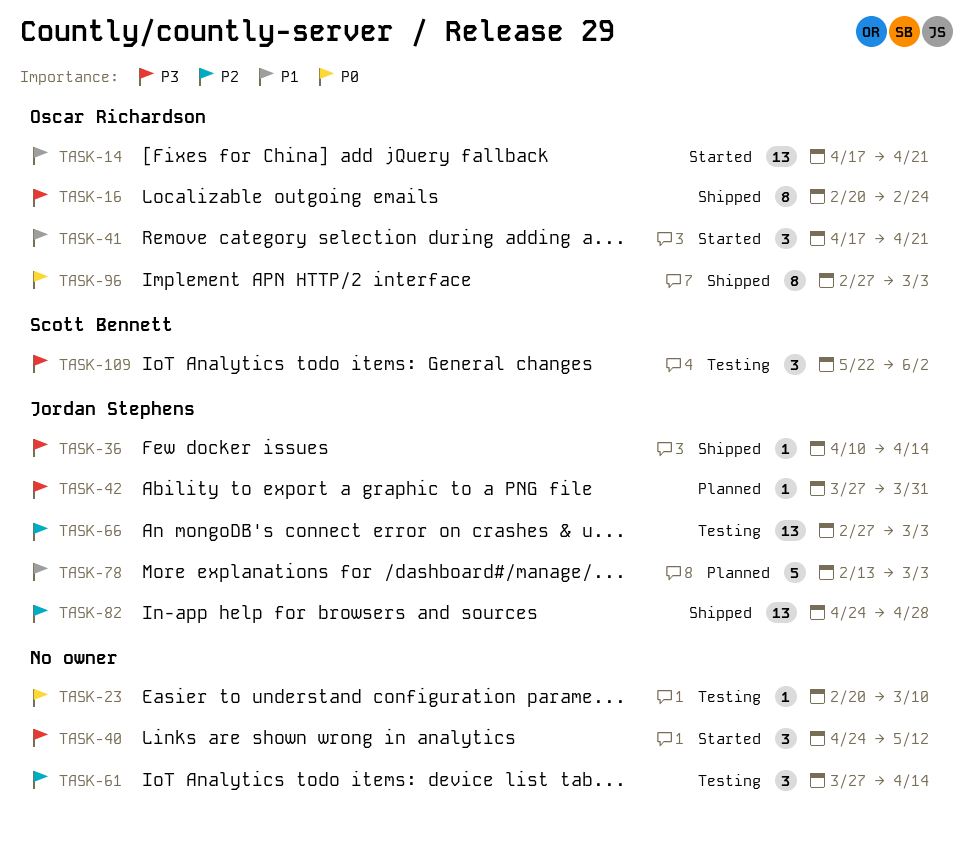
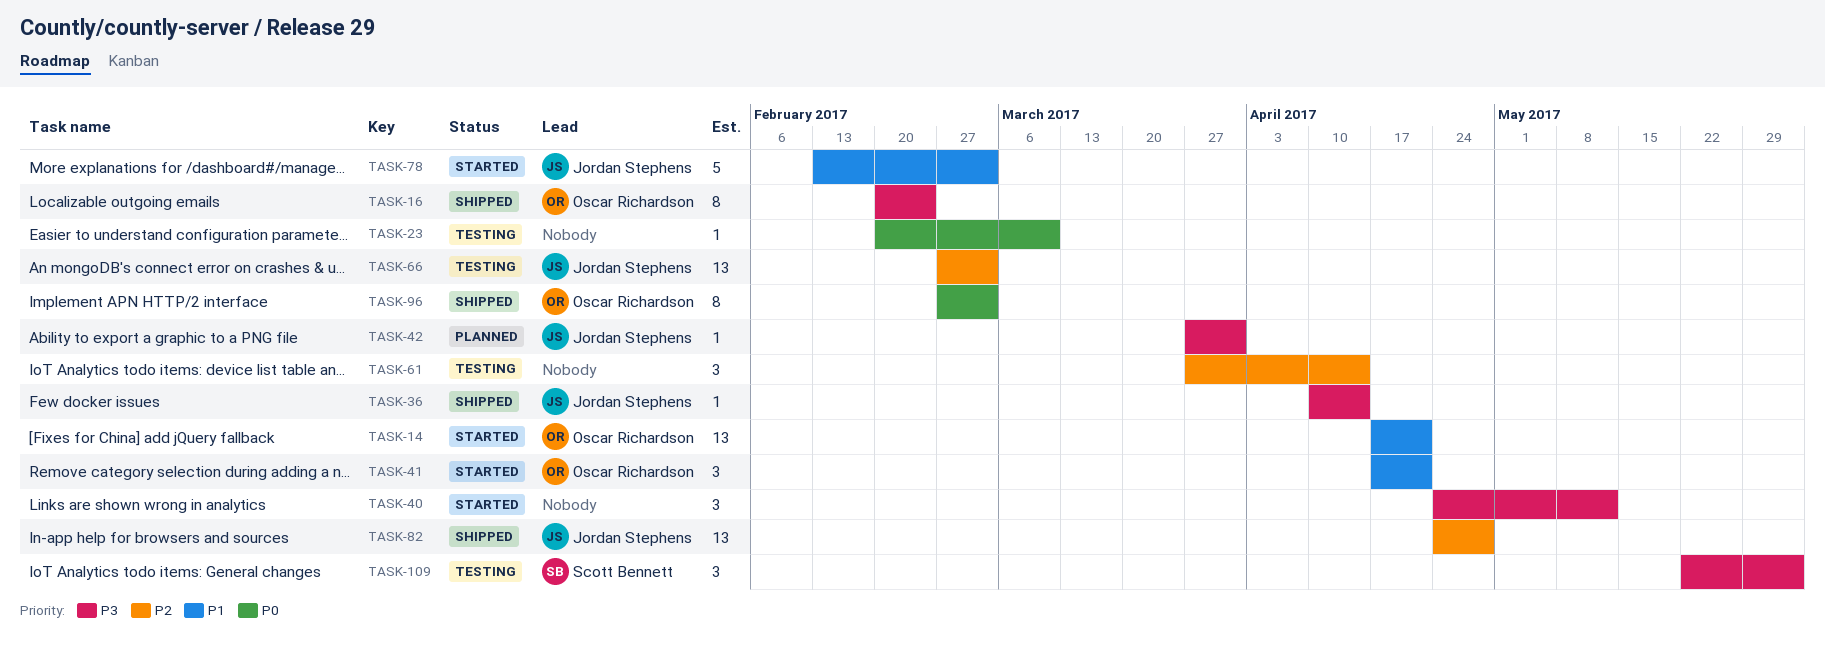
TASK-78, status: Planned -> Started

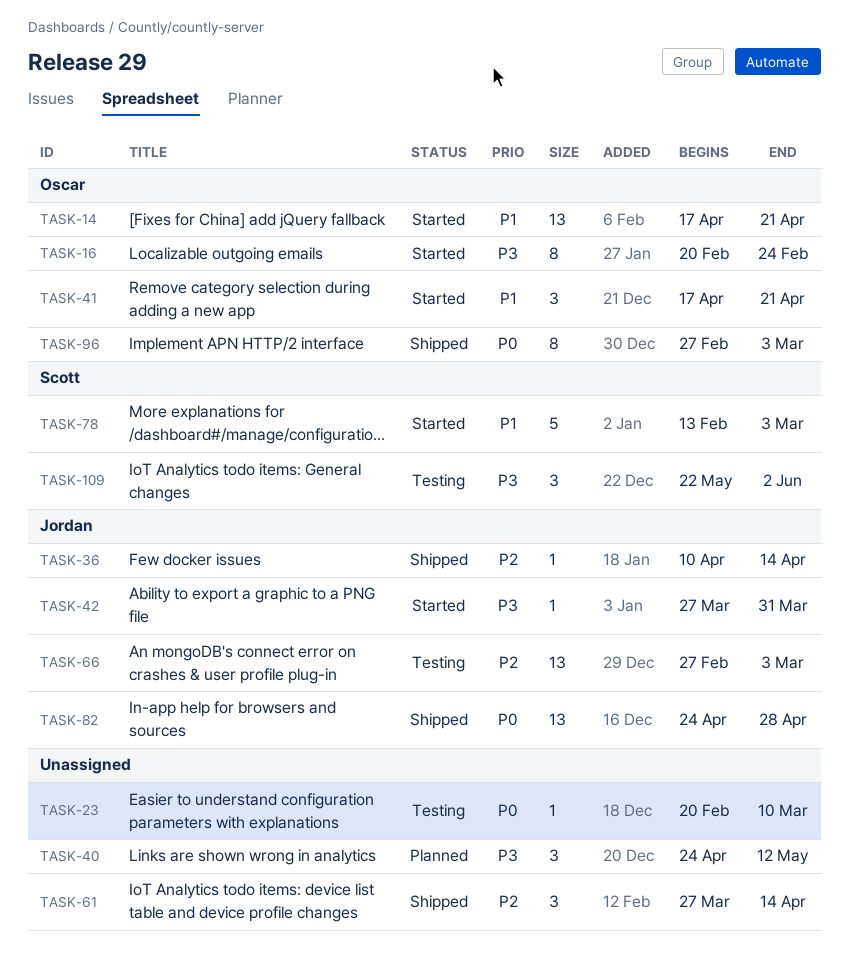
TASK-16, status: Shipped -> Started
TASK-36, priority: P3 -> P2
TASK-40, status: Started -> Planned
TASK-42, status: Planned -> Started
TASK-61, status: Testing -> Shipped
TASK-78, owner: Jordan Stephens -> Scott Bennett
TASK-82, priority: P2 -> P0

